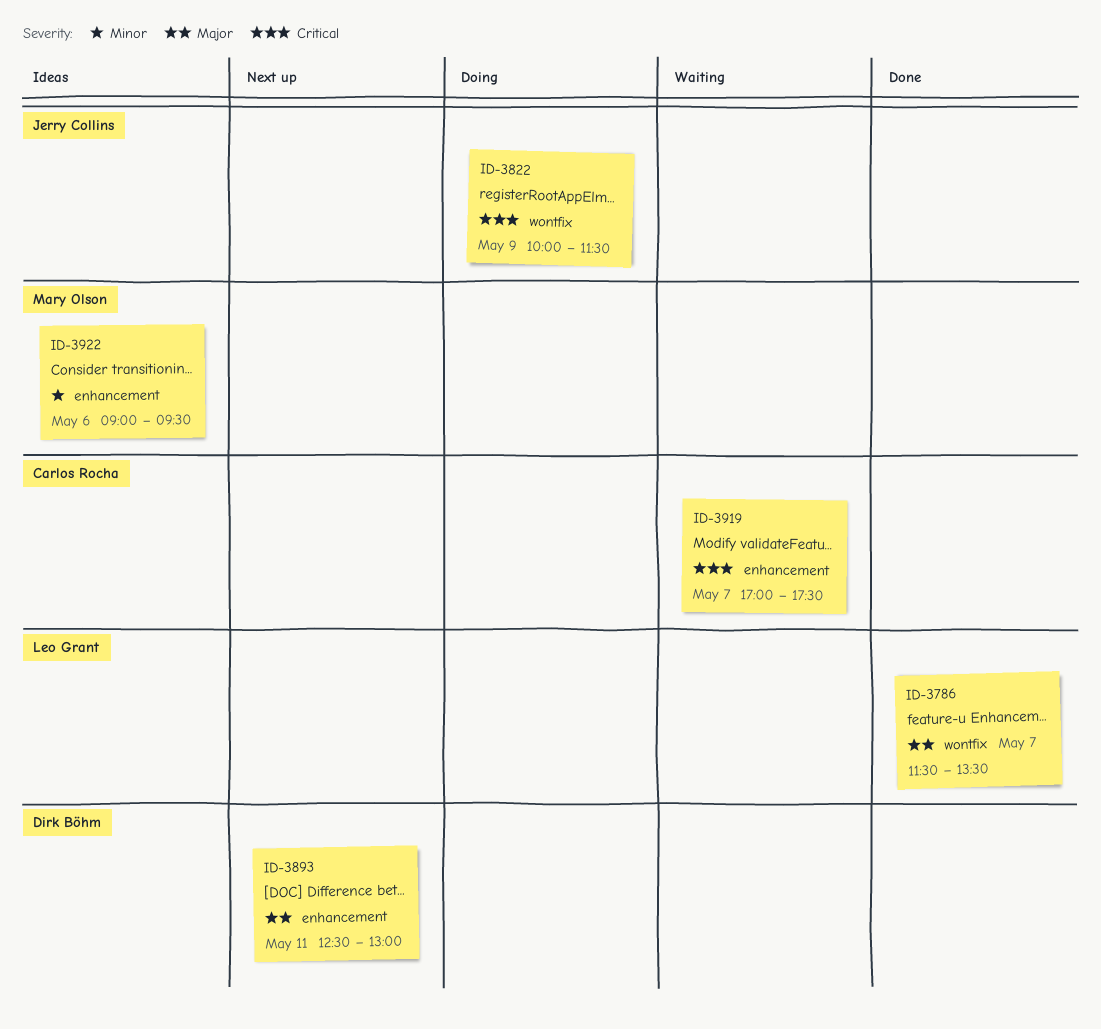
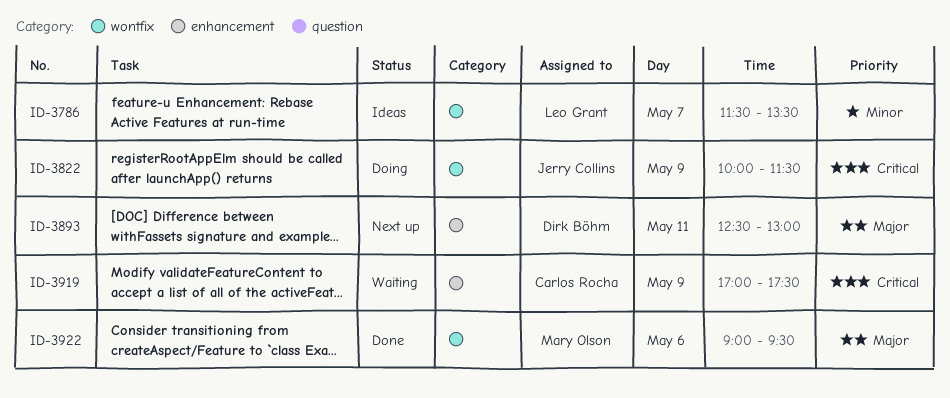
ID-3786, status: Done -> Ideas
ID-3786, priority: Major -> Minor
ID-3919, day: May 7 -> May 9
ID-3922, status: Ideas -> Done
ID-3922, priority: Minor -> Major
ID-3922, label: enhancement -> wontfix

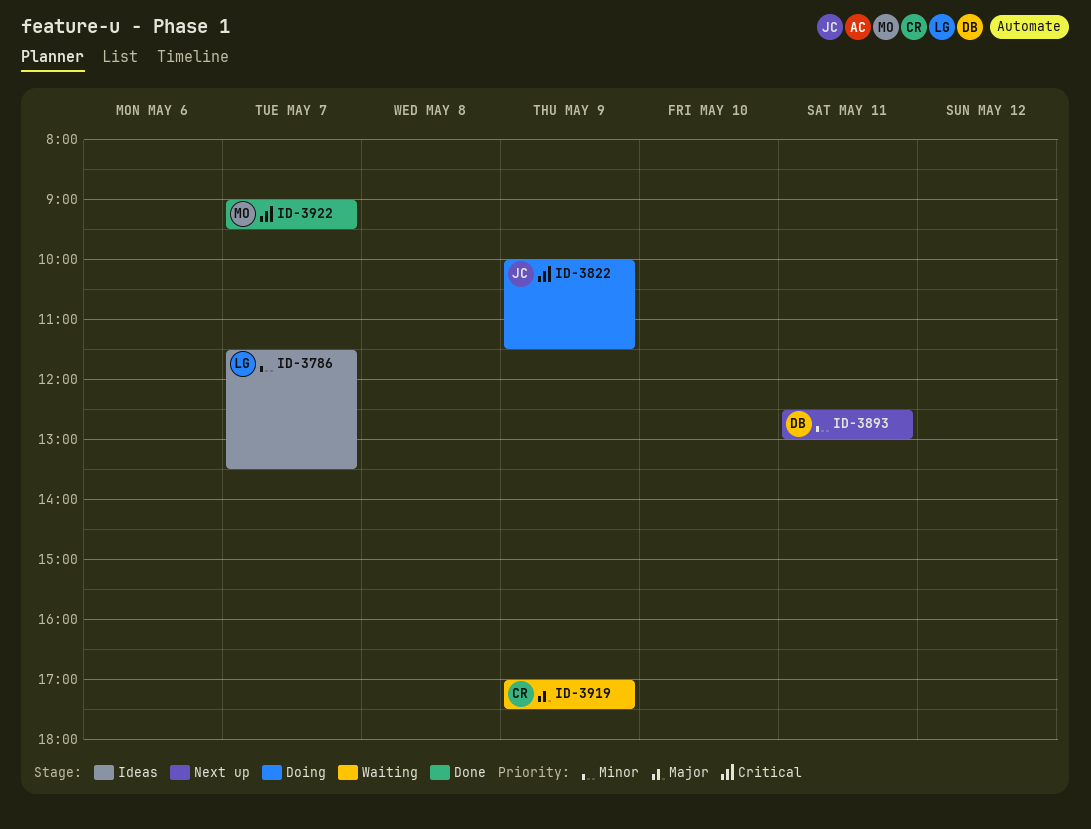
ID-3893, priority: Major -> Minor
ID-3919, priority: Critical -> Major
ID-3922, priority: Major -> Critical
ID-3922, day: May 6 -> May 7

